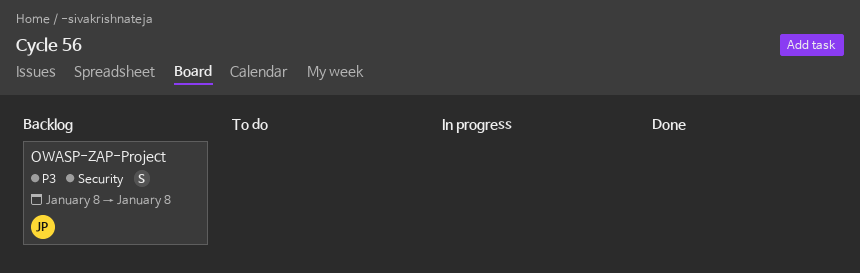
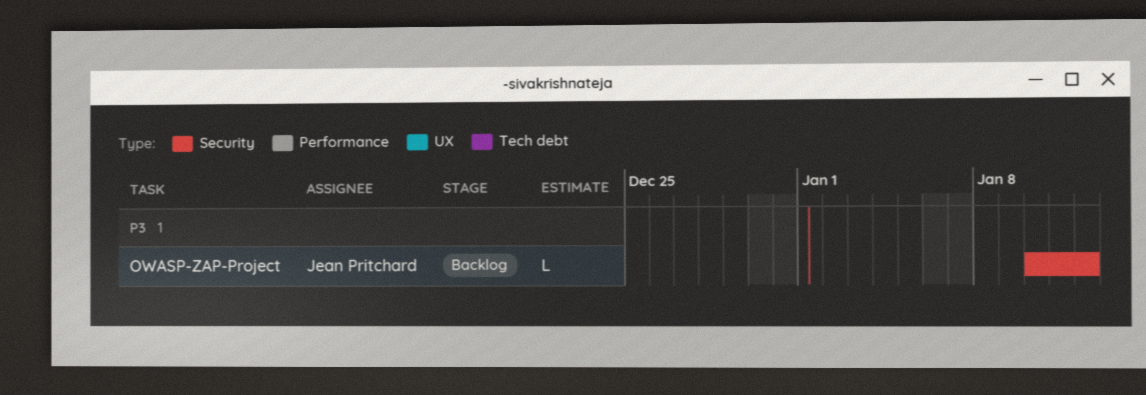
OWASP-ZAP-Project, estimate: S -> L
OWASP-ZAP-Project, start: Jan 8 -> Jan 10
OWASP-ZAP-Project, due: Jan 8 -> Jan 12

